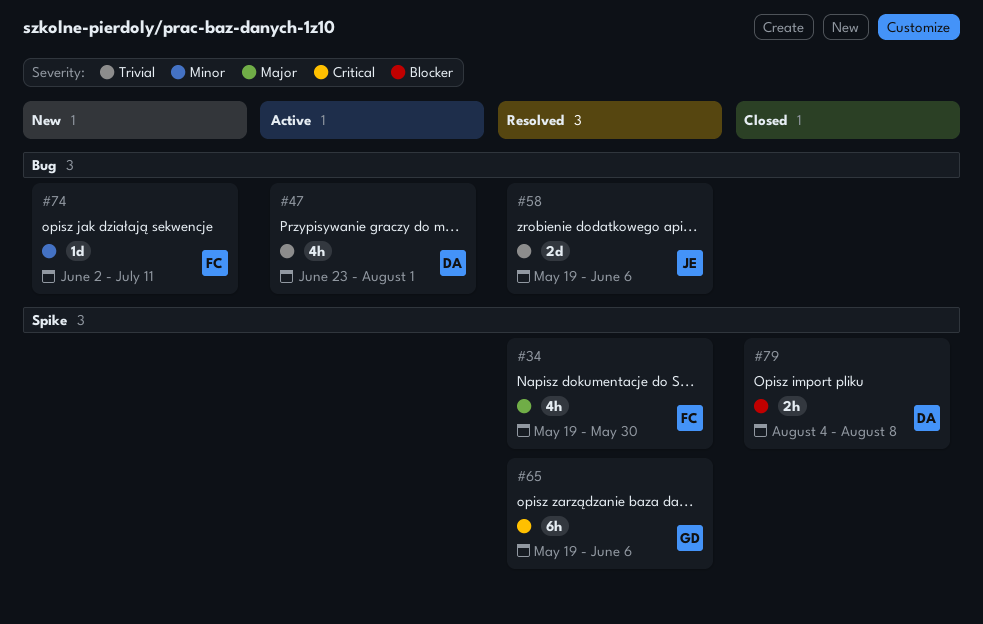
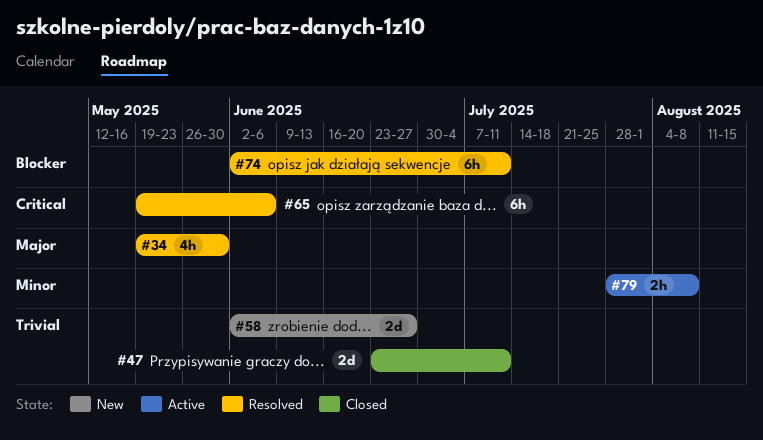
#47, status: Active -> Closed
#47, estimate: 4h -> 2d
#47, due: Aug 1 -> Jul 11
#58, status: Resolved -> New
#58, start: May 19 -> Jun 2
#58, due: Jun 6 -> Jun 27
#74, status: New -> Resolved
#74, priority: Minor -> Blocker
#74, estimate: 1d -> 6h
#79, status: Closed -> Active
#79, priority: Blocker -> Minor
#79, start: Aug 4 -> Jul 28

